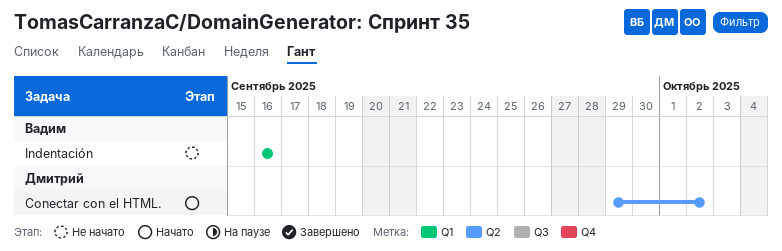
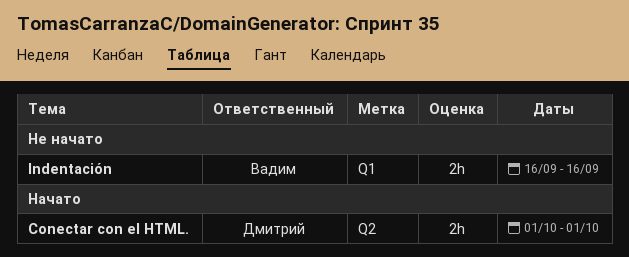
Conectar con el HTML., start: Sep 29 -> Oct 1
Conectar con el HTML., due: Oct 2 -> Oct 1

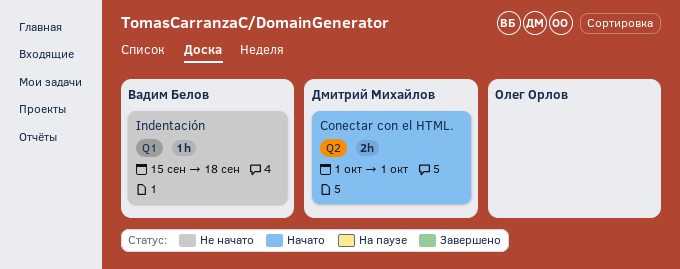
Indentación, estimate: 2h -> 1h
Indentación, start: Sep 16 -> Sep 15
Indentación, due: Sep 16 -> Sep 18

